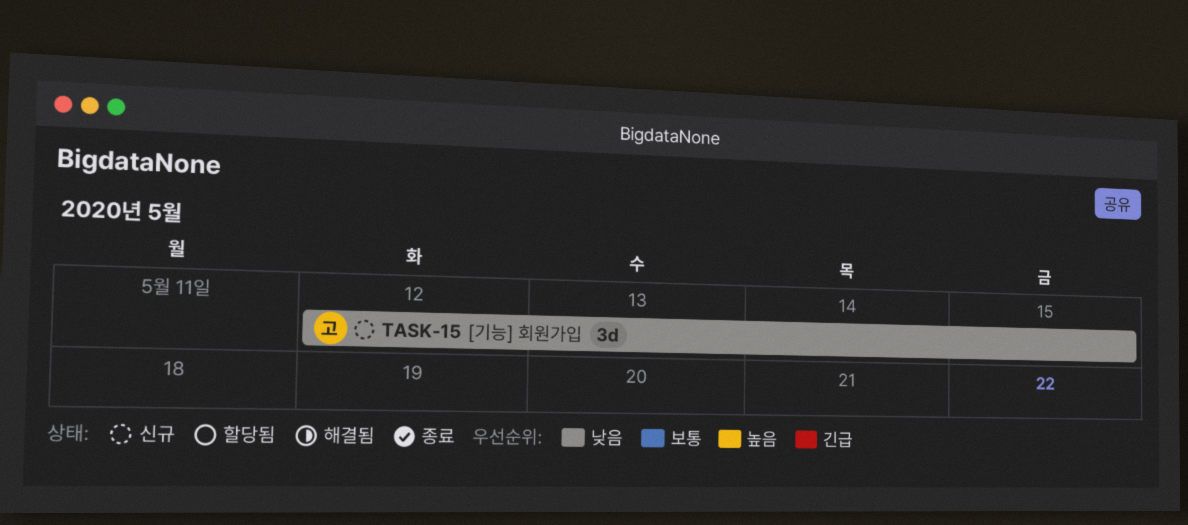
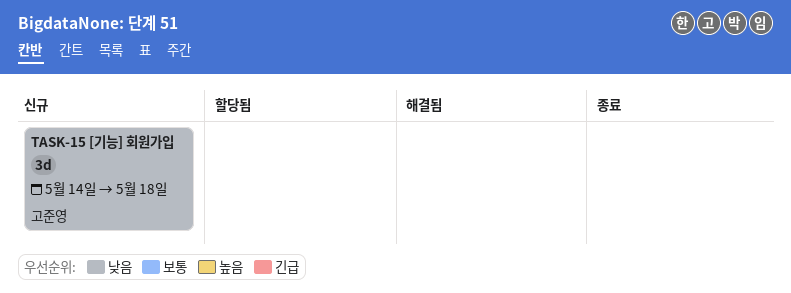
TASK-15, start: May 12 -> May 14
TASK-15, due: May 15 -> May 18

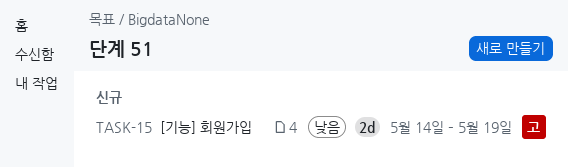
TASK-15, estimate: 3d -> 2d
TASK-15, due: May 18 -> May 19

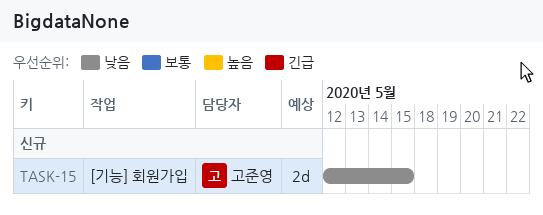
TASK-15, start: May 14 -> May 12
TASK-15, due: May 19 -> May 15

